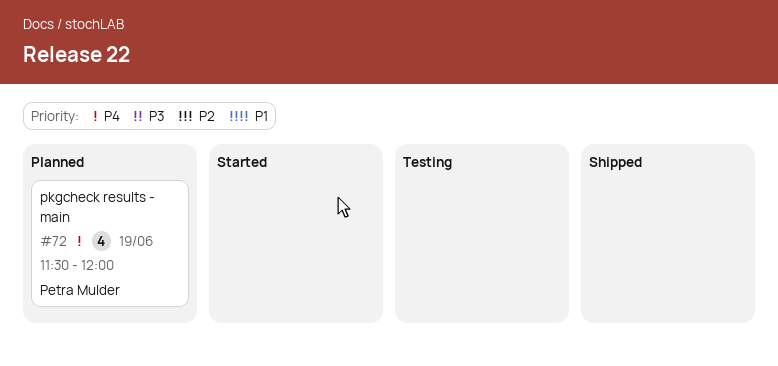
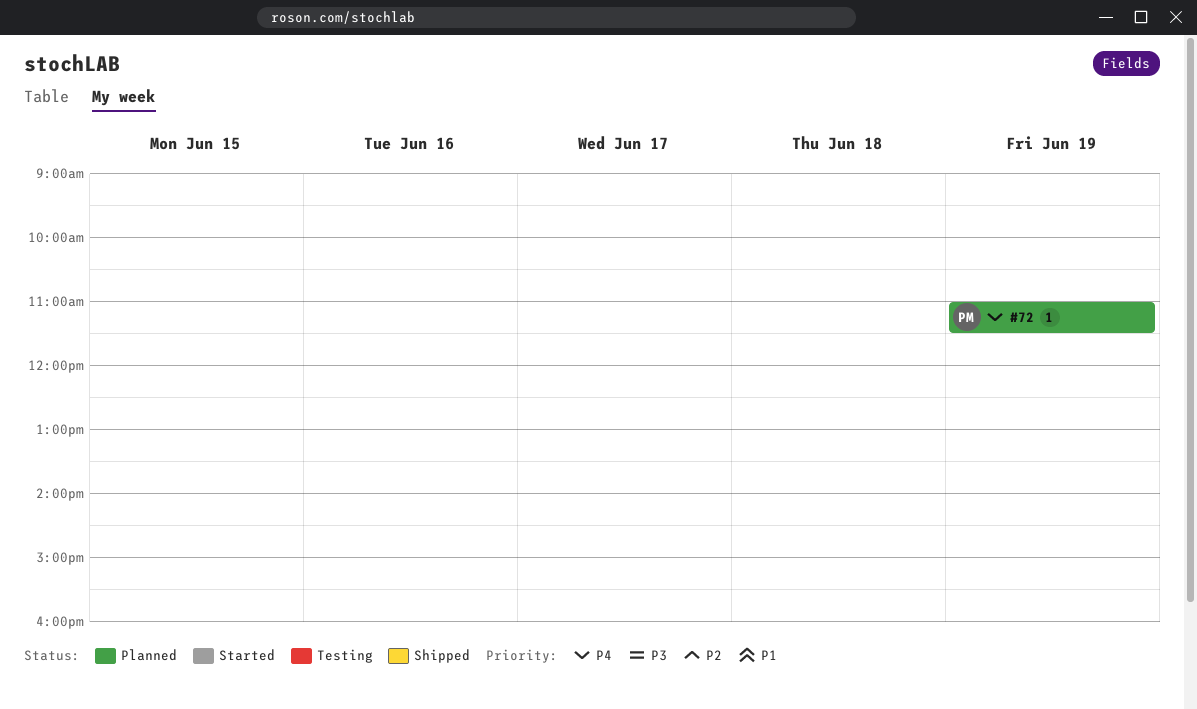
#72, estimate: 4 -> 1
#72, begins: 11:30 -> 11:00
#72, ends: 12:00 -> 11:30

